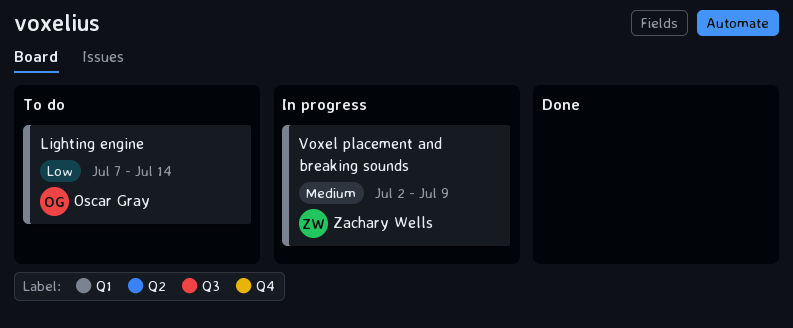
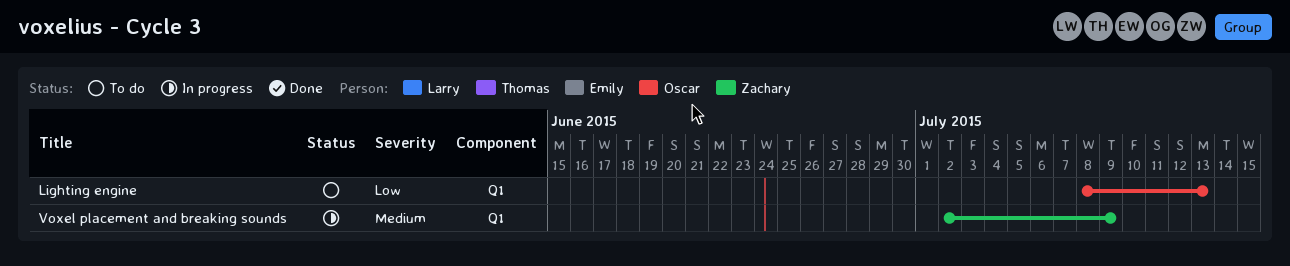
Lighting engine, start: Jul 7 -> Jul 8
Lighting engine, due: Jul 14 -> Jul 13

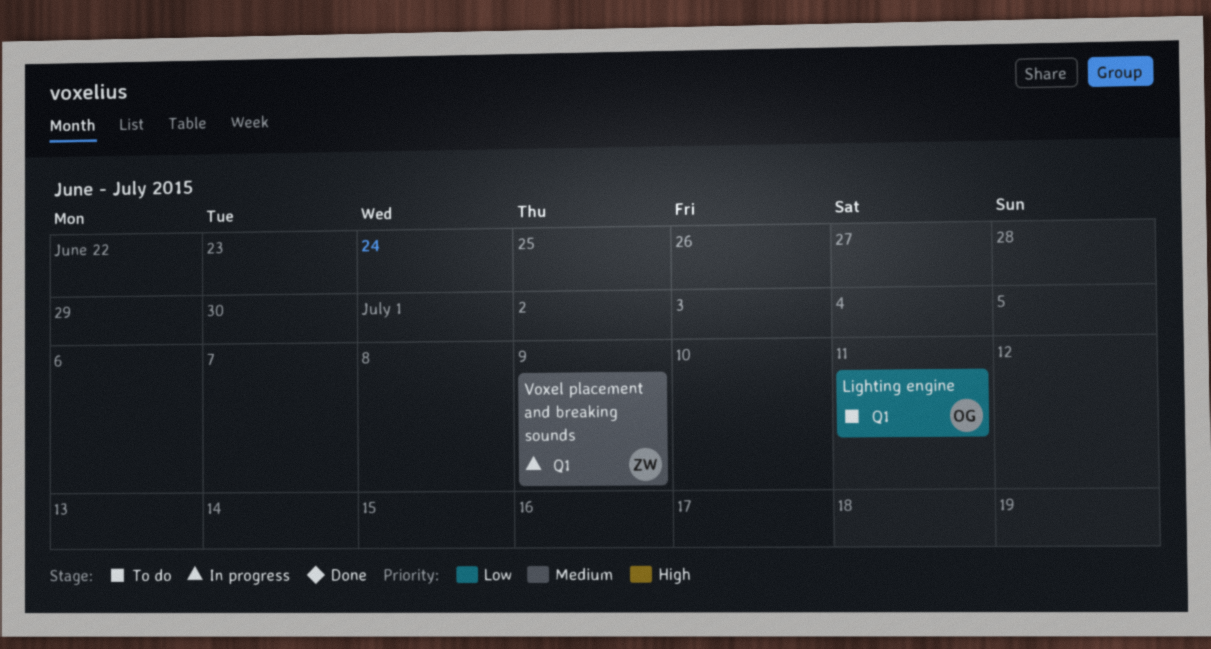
Lighting engine, due: Jul 13 -> Jul 11

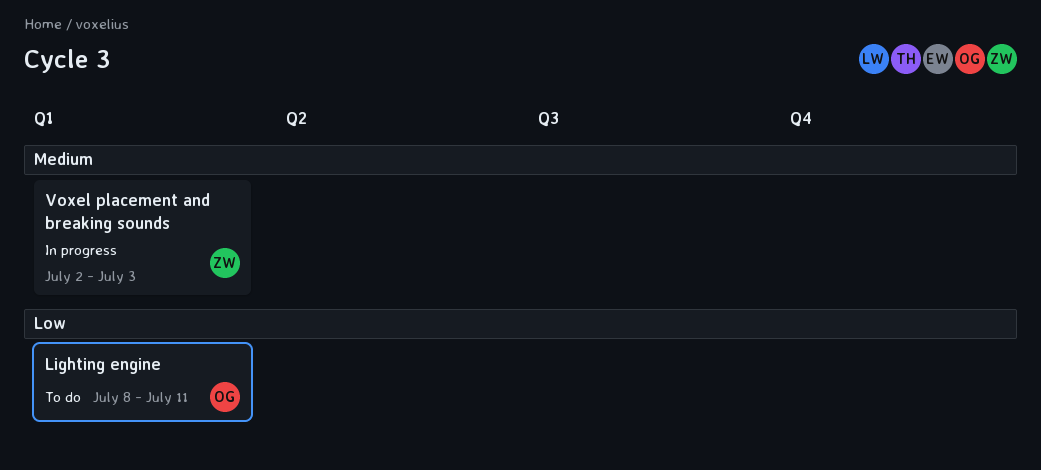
Voxel placement and breaking sounds, due: Jul 9 -> Jul 3

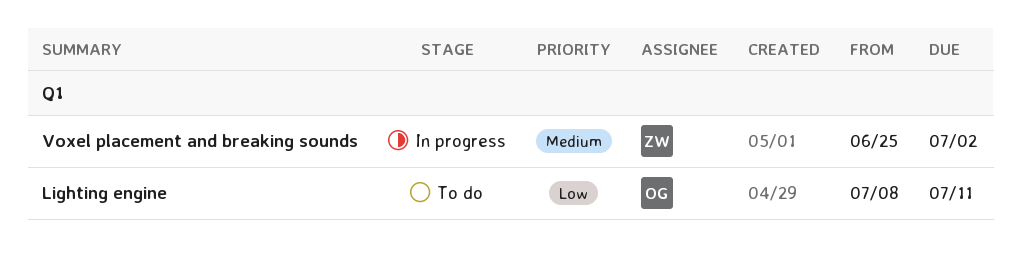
Voxel placement and breaking sounds, start: Jul 2 -> Jun 25
Voxel placement and breaking sounds, due: Jul 3 -> Jul 2

